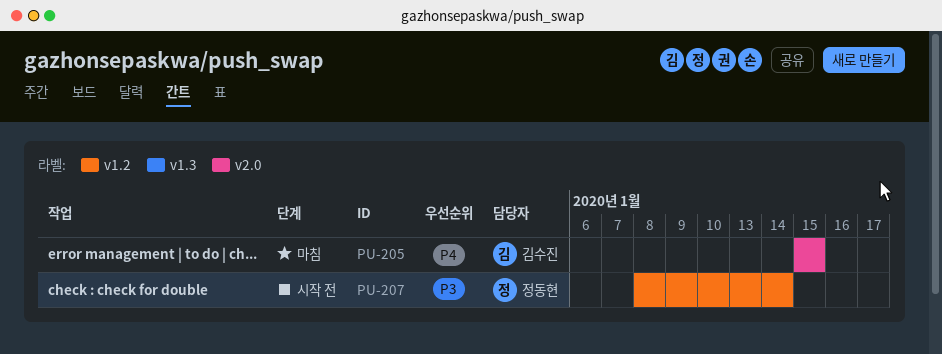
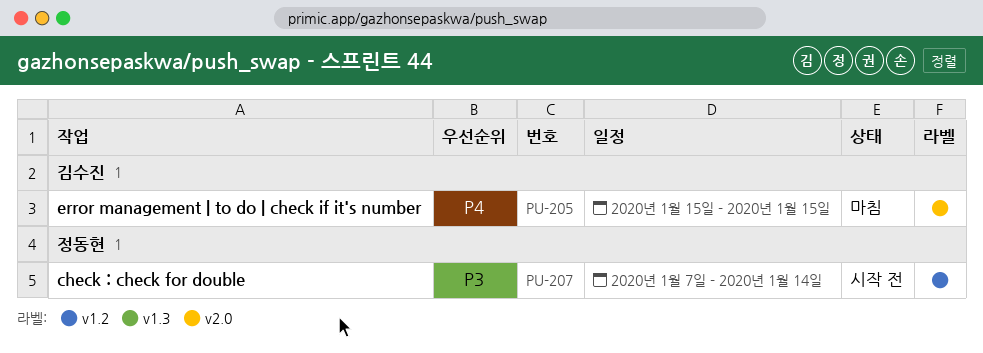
PU-207, start: Jan 8 -> Jan 7

